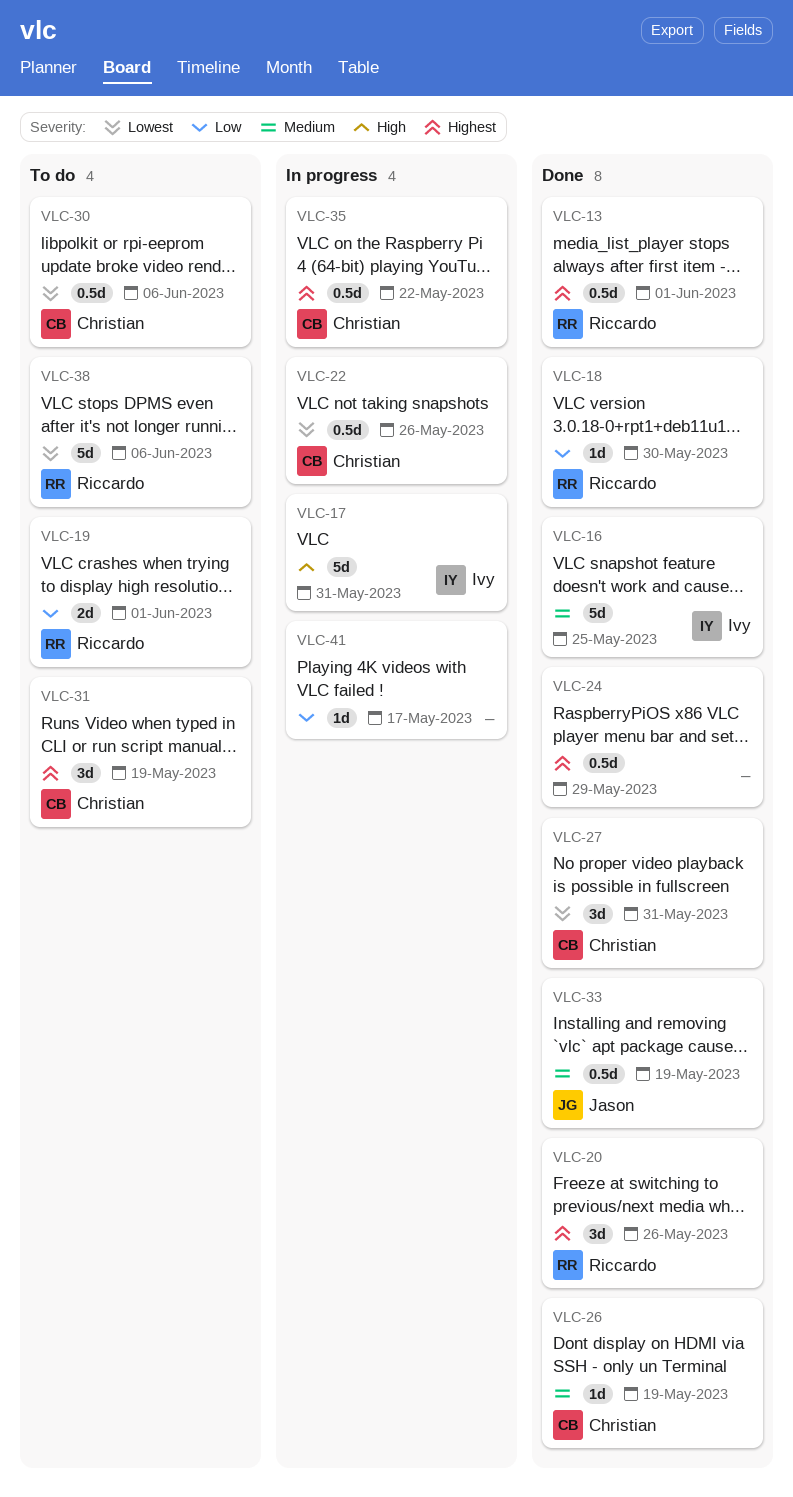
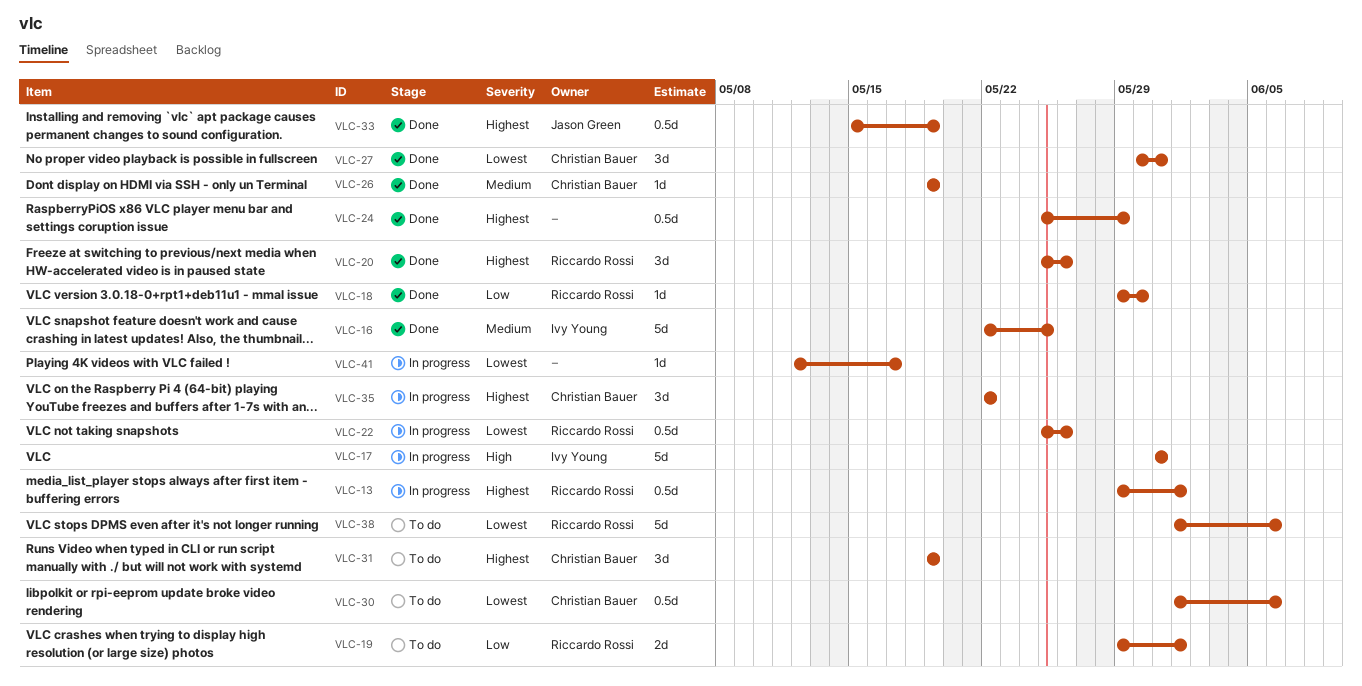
VLC-13, status: Done -> In progress
VLC-22, owner: Christian Bauer -> Riccardo Rossi
VLC-33, priority: Medium -> Highest
VLC-35, estimate: 0.5d -> 3d
VLC-41, priority: Low -> Lowest

